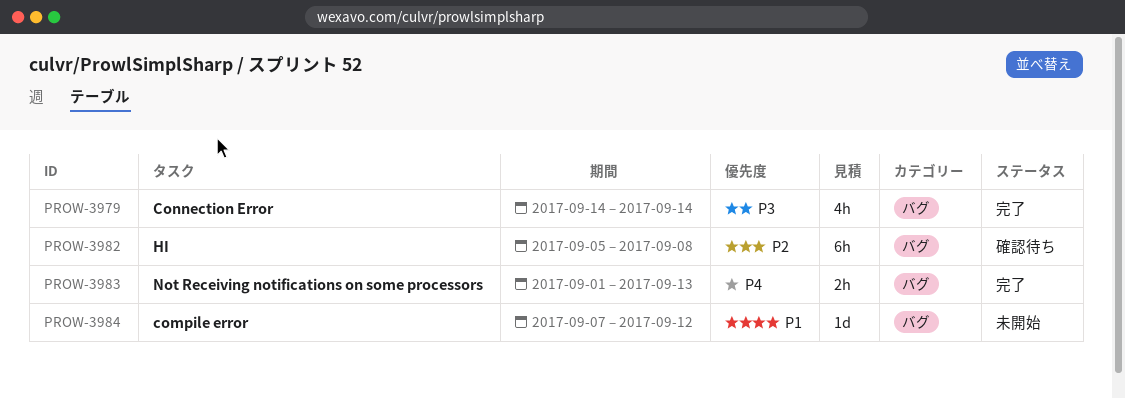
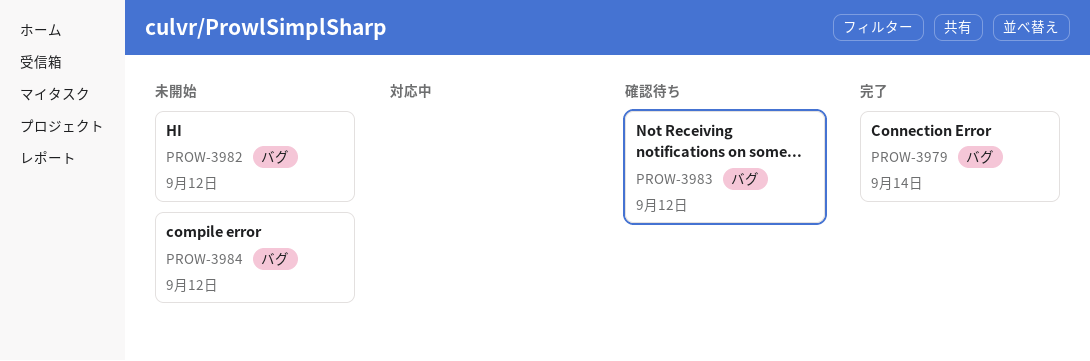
PROW-3982, status: 確認待ち -> 未開始
PROW-3982, due: Sep 8 -> Sep 12
PROW-3983, status: 完了 -> 確認待ち
PROW-3983, due: Sep 13 -> Sep 12

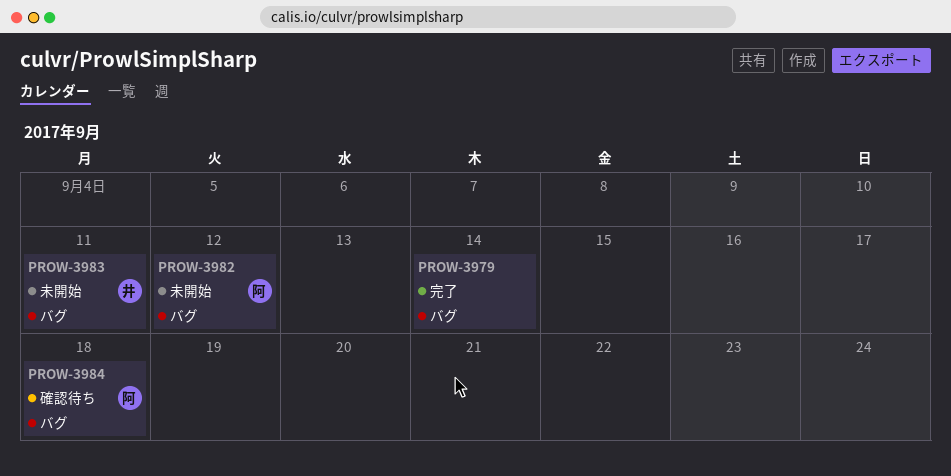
PROW-3983, status: 確認待ち -> 未開始
PROW-3983, due: Sep 12 -> Sep 11
PROW-3984, status: 未開始 -> 確認待ち
PROW-3984, due: Sep 12 -> Sep 18

